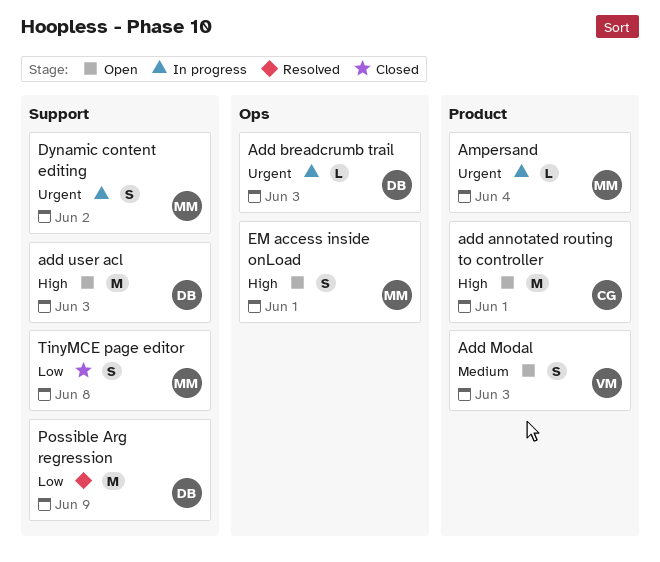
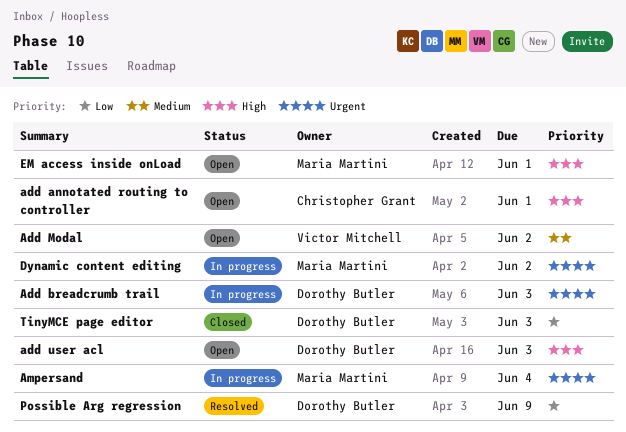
Add Modal, due: Jun 3 -> Jun 2
TinyMCE page editor, owner: Maria Martini -> Dorothy Butler
TinyMCE page editor, due: Jun 8 -> Jun 3

